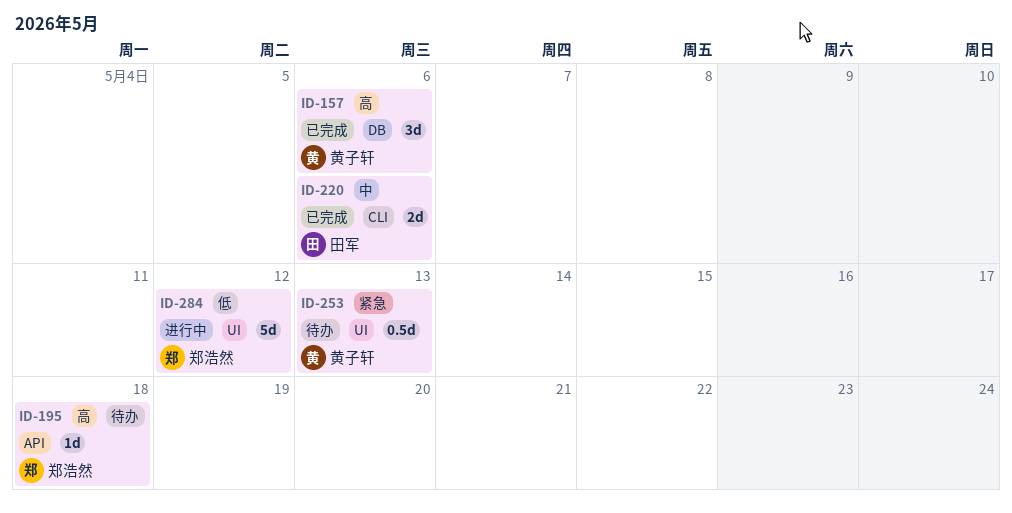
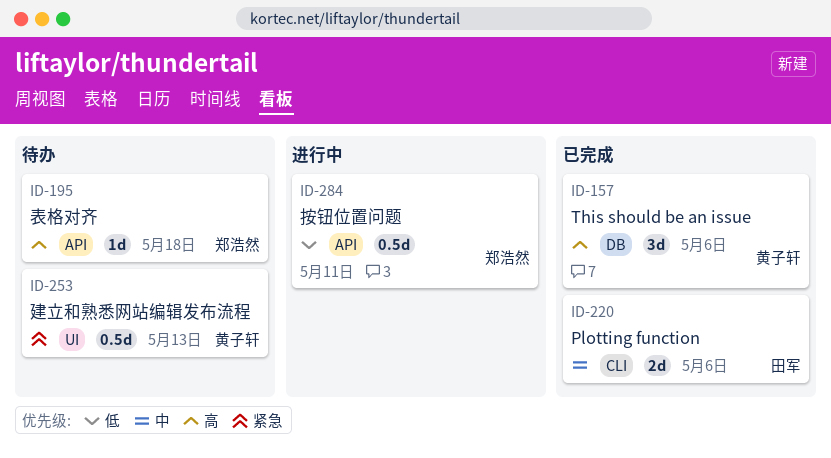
ID-284, label: UI -> API
ID-284, estimate: 5d -> 0.5d
ID-284, due: May 12 -> May 11

